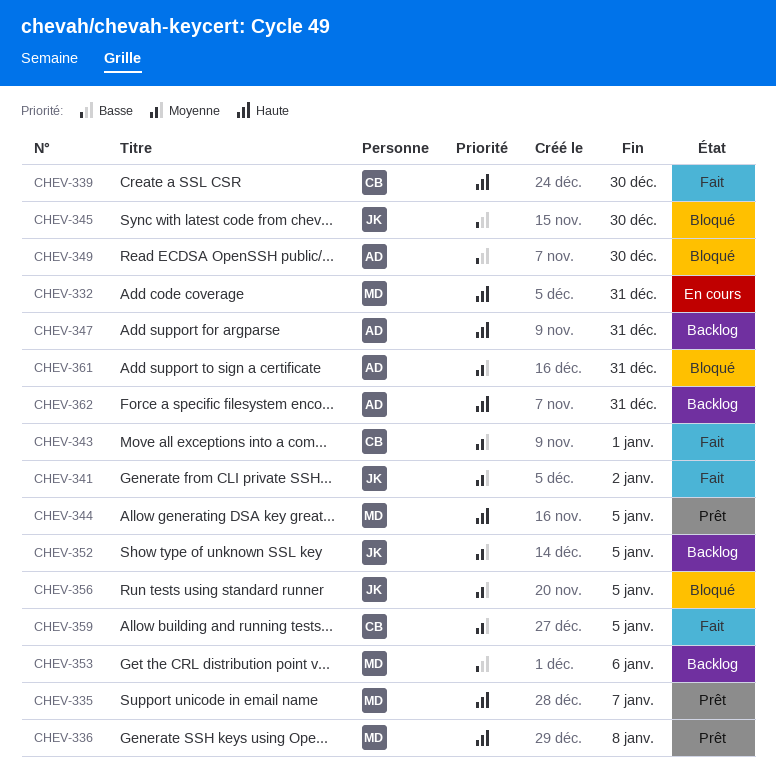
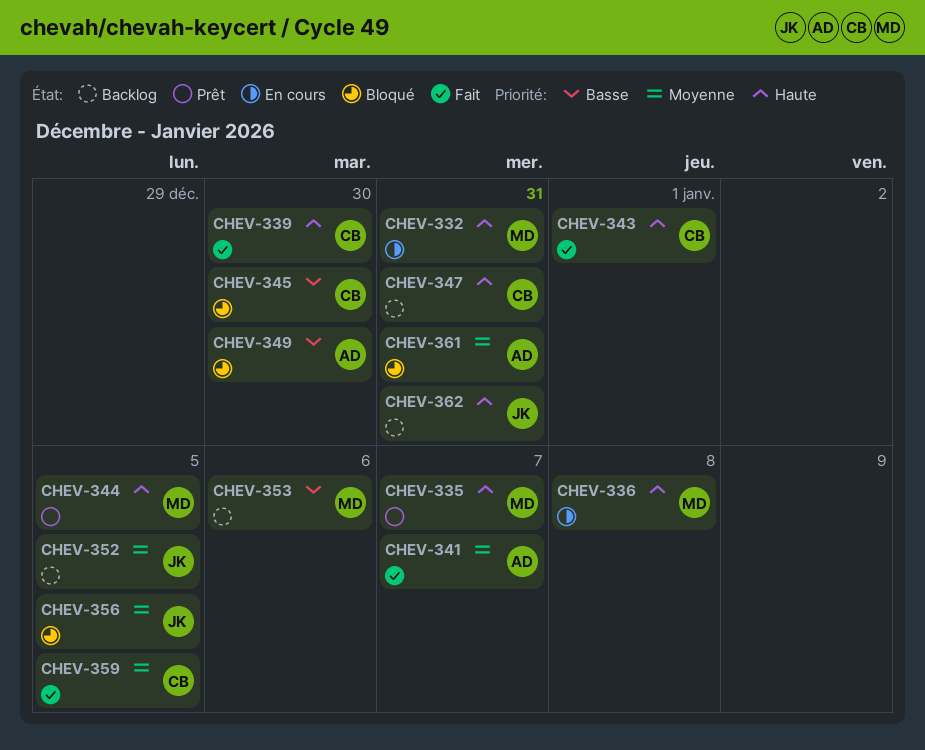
CHEV-336, status: Prêt -> En cours
CHEV-341, owner: JK -> AD
CHEV-341, due: Jan 2 -> Jan 7
CHEV-343, priority: Moyenne -> Haute
CHEV-345, owner: JK -> CB
CHEV-347, owner: AD -> CB
CHEV-362, owner: AD -> JK

